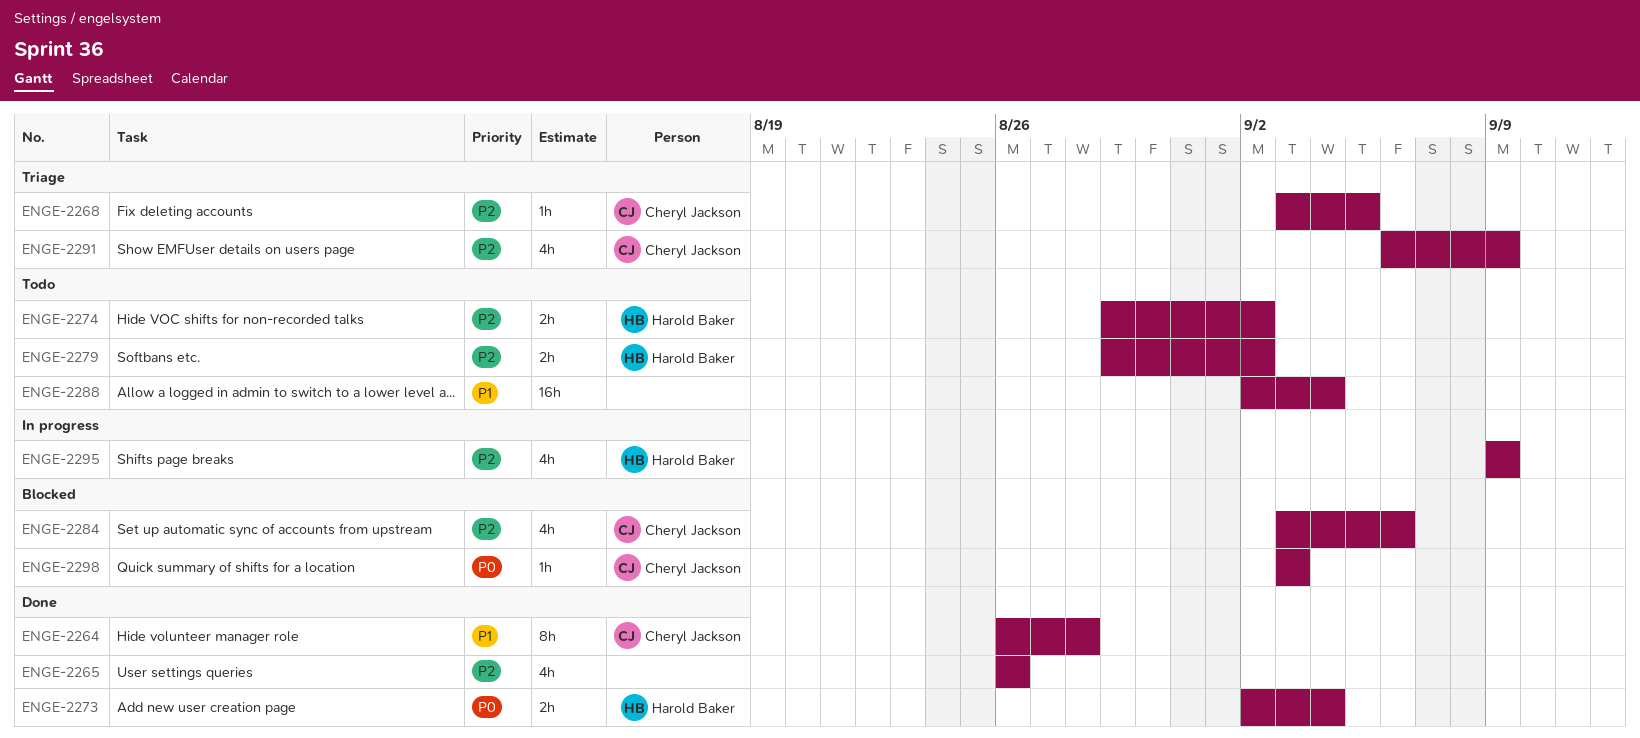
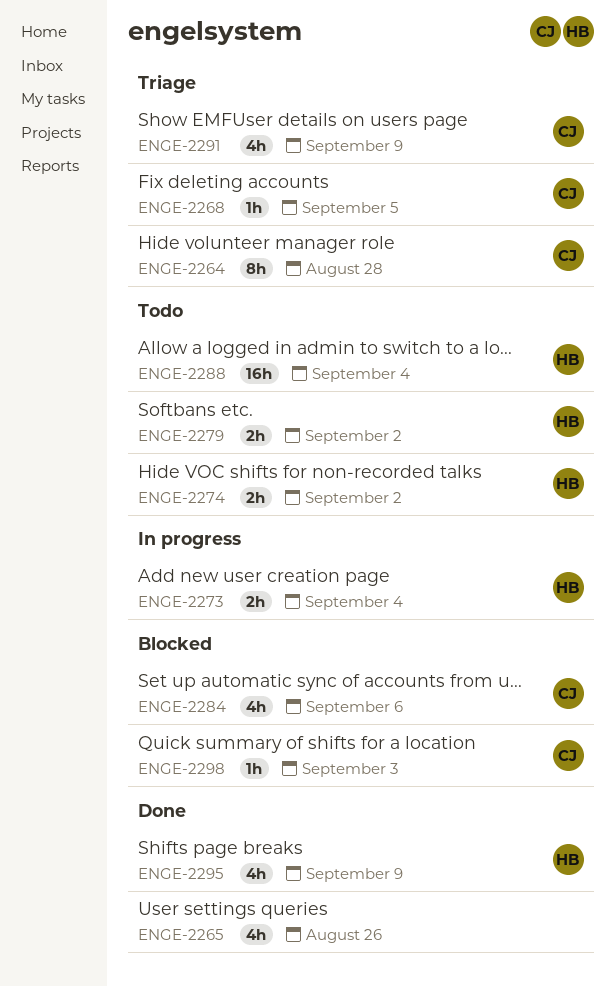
ENGE-2264, status: Done -> Triage
ENGE-2273, status: Done -> In progress
ENGE-2288, owner: none -> Harold Baker
ENGE-2295, status: In progress -> Done

